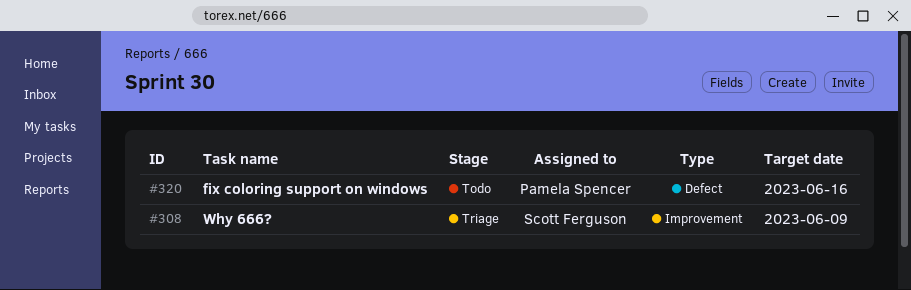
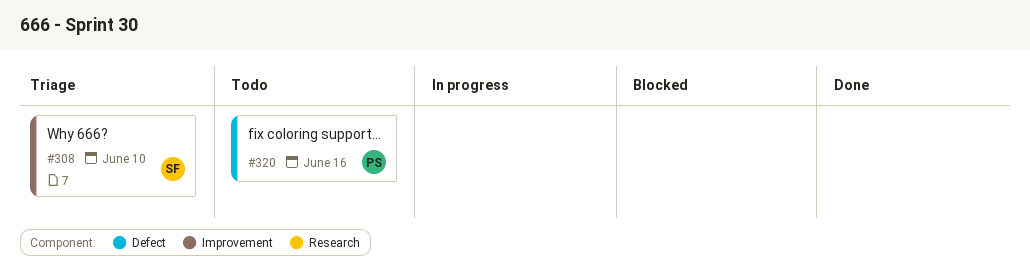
#308, due: Jun 9 -> Jun 10

